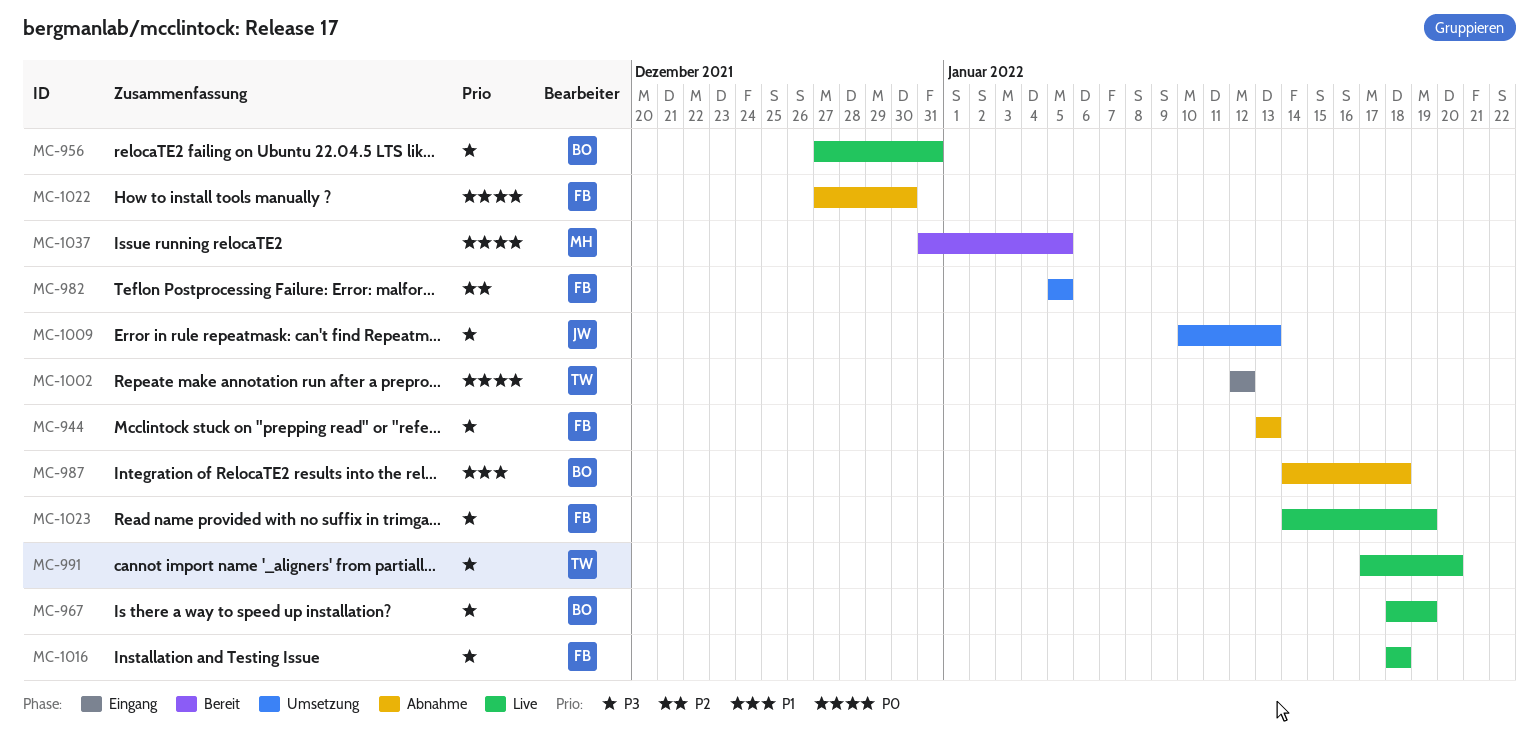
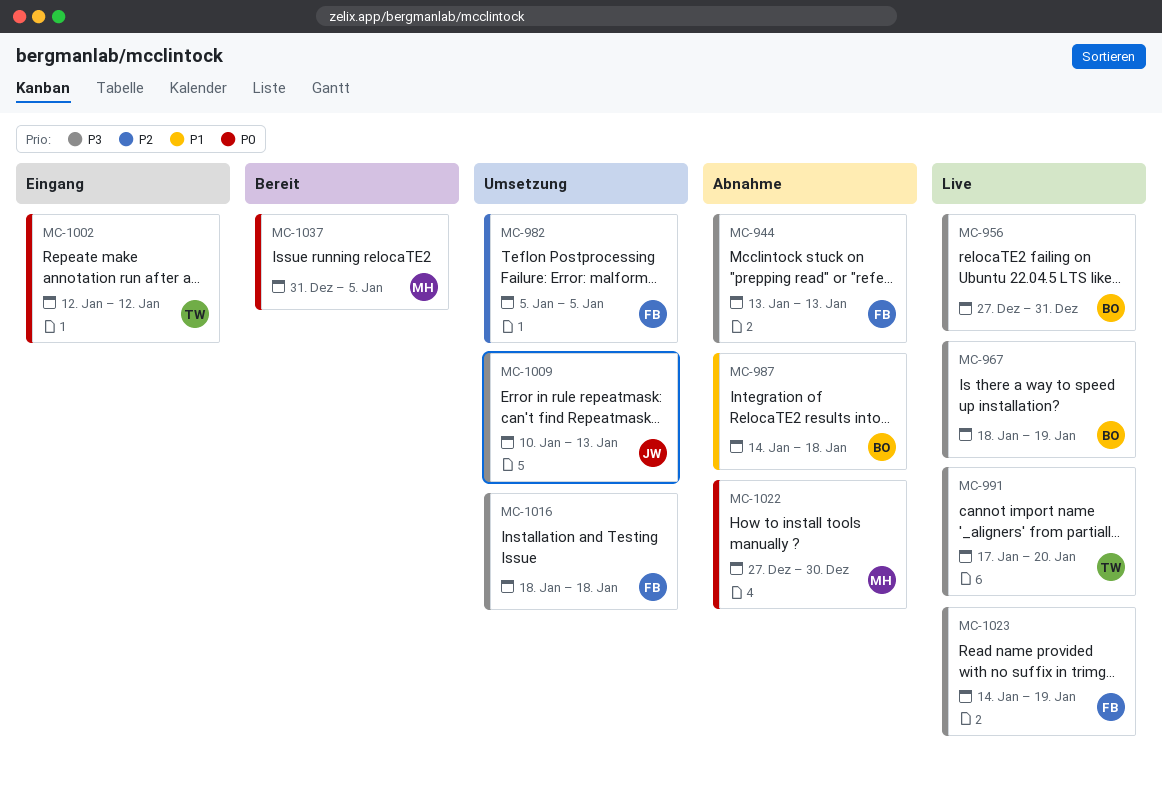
MC-1016, status: Live -> Umsetzung
MC-1022, owner: FB -> MH

